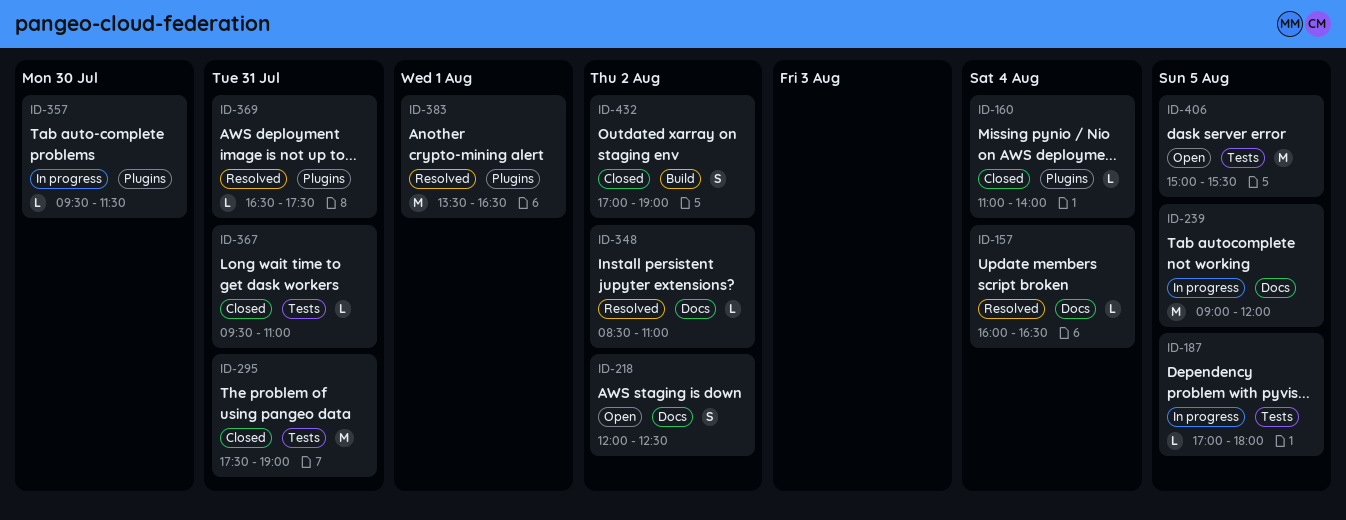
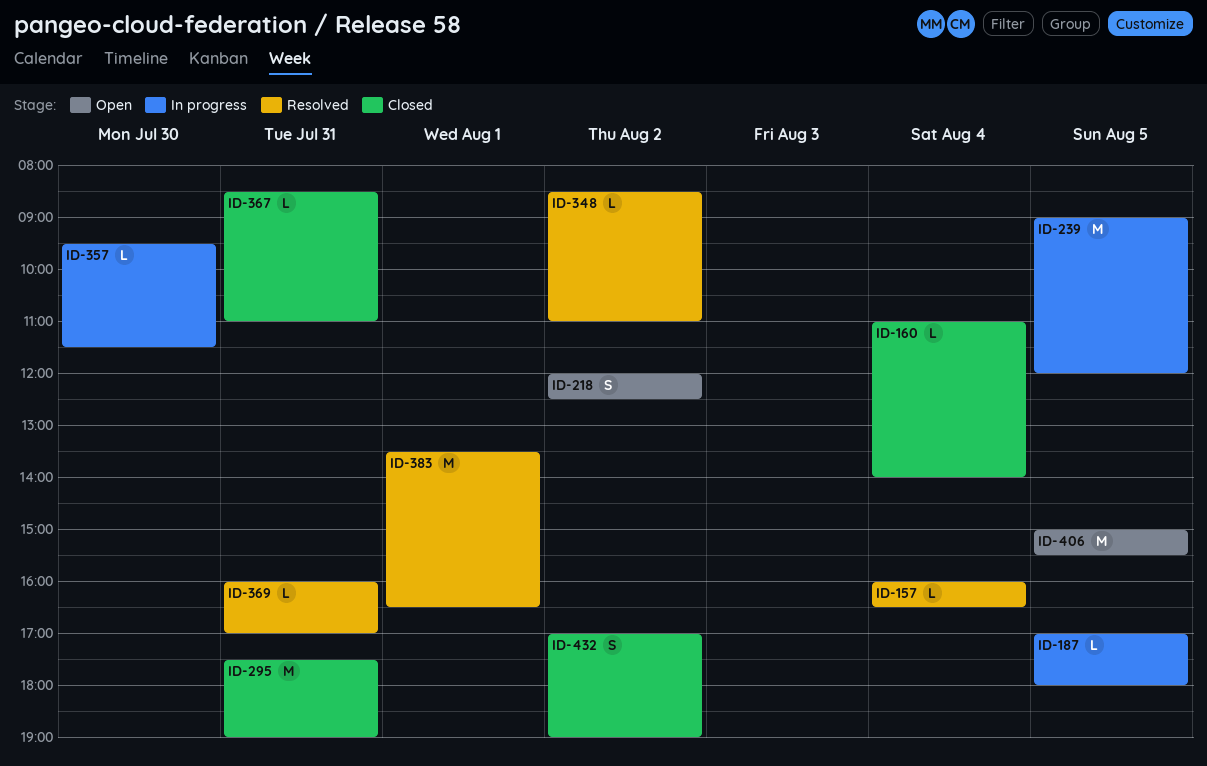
ID-367, begins: 09:30 -> 08:30
ID-369, begins: 16:30 -> 16:00
ID-369, ends: 17:30 -> 17:00

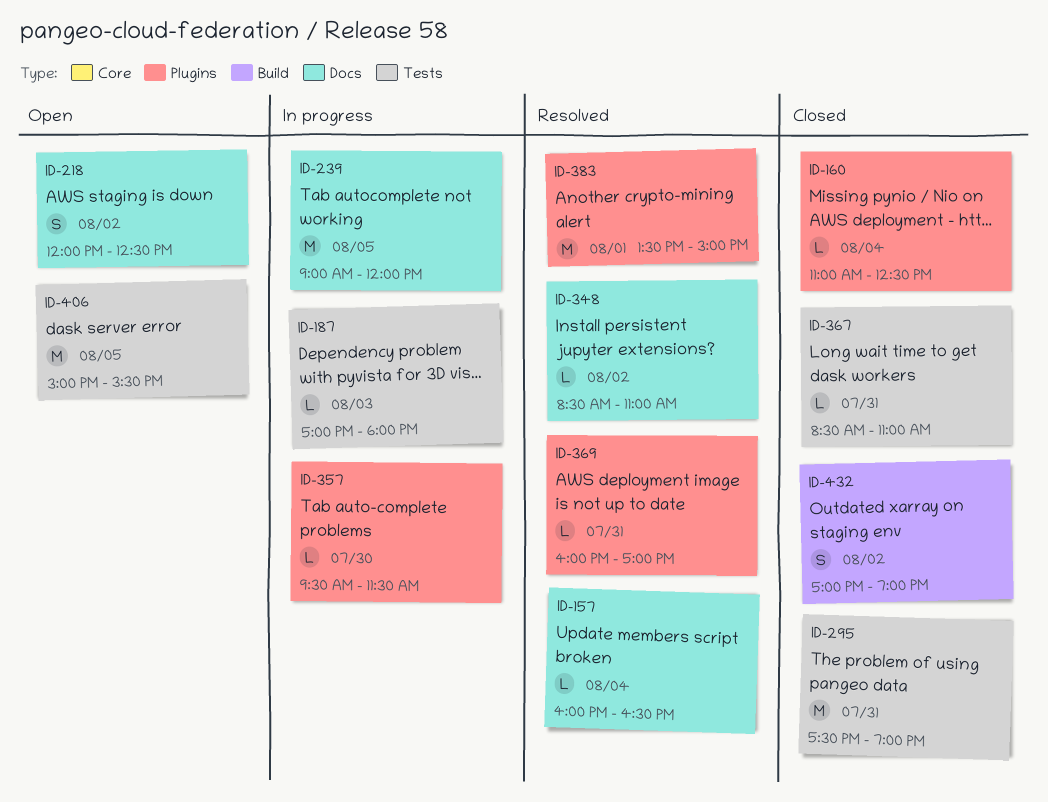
ID-160, ends: 14:00 -> 12:30
ID-187, day: Aug 5 -> Aug 3
ID-383, ends: 16:30 -> 15:00

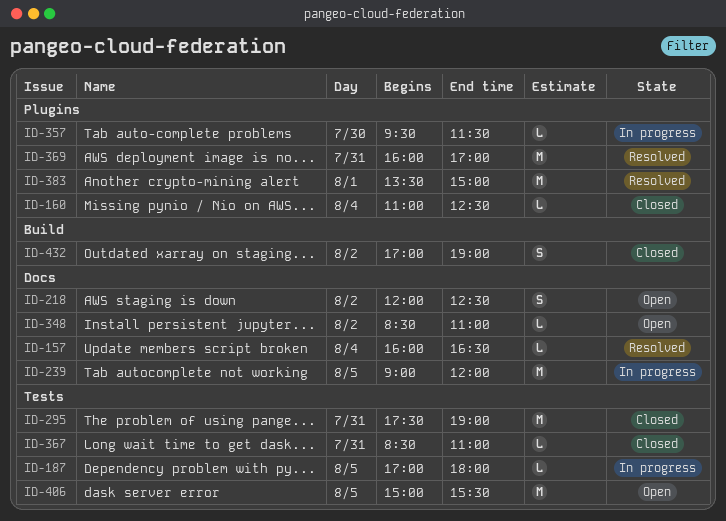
ID-187, day: Aug 3 -> Aug 5
ID-348, status: Resolved -> Open
ID-369, estimate: L -> M

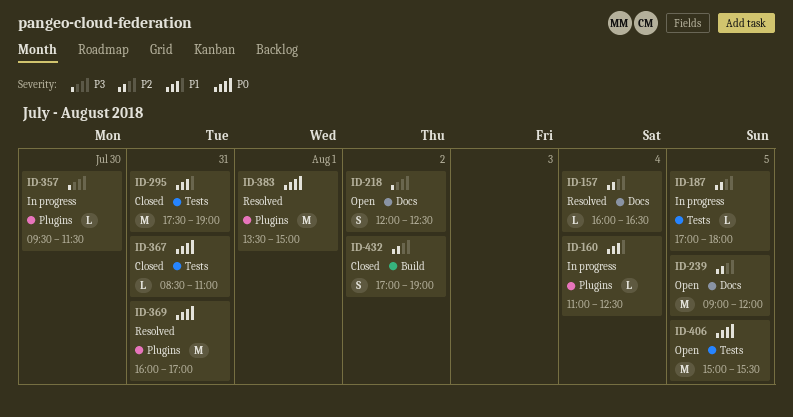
ID-160, status: Closed -> In progress
ID-239, status: In progress -> Open
ID-348: present -> none

